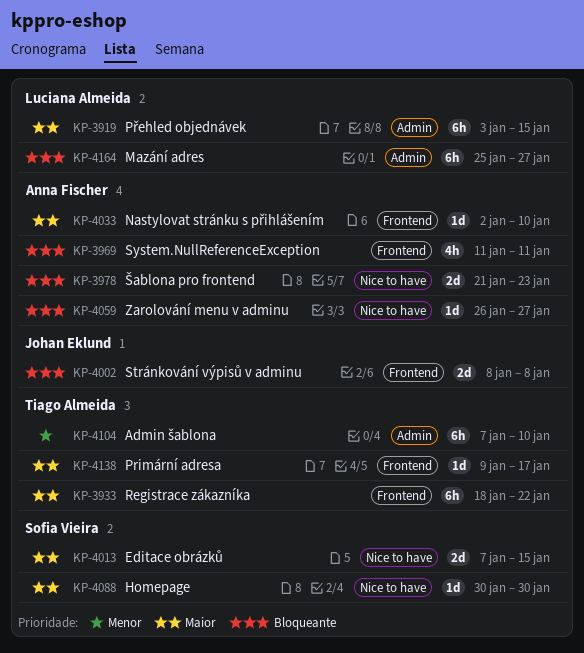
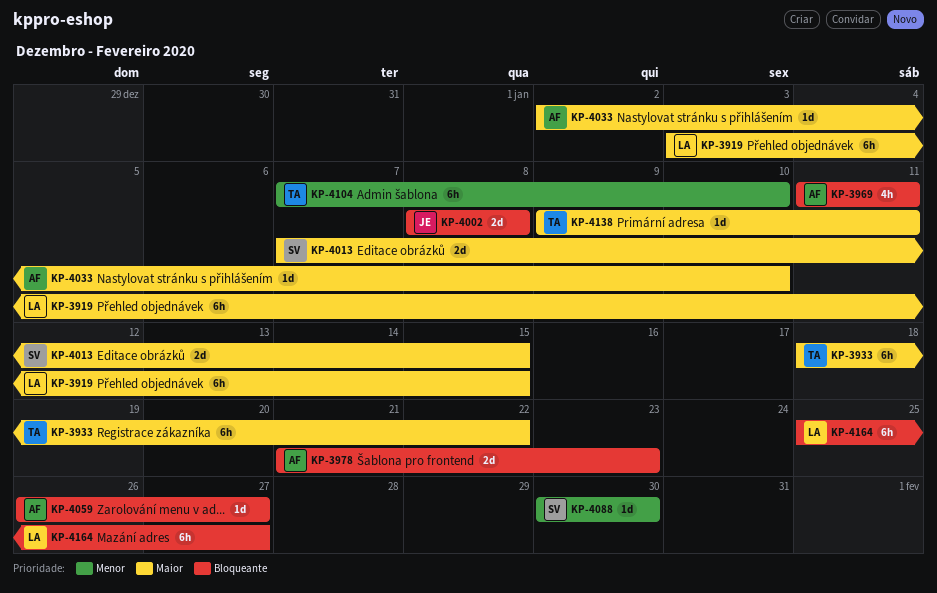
KP-4088, priority: Maior -> Menor
KP-4138, due: Jan 17 -> Jan 11

